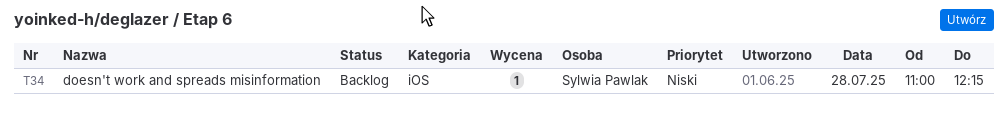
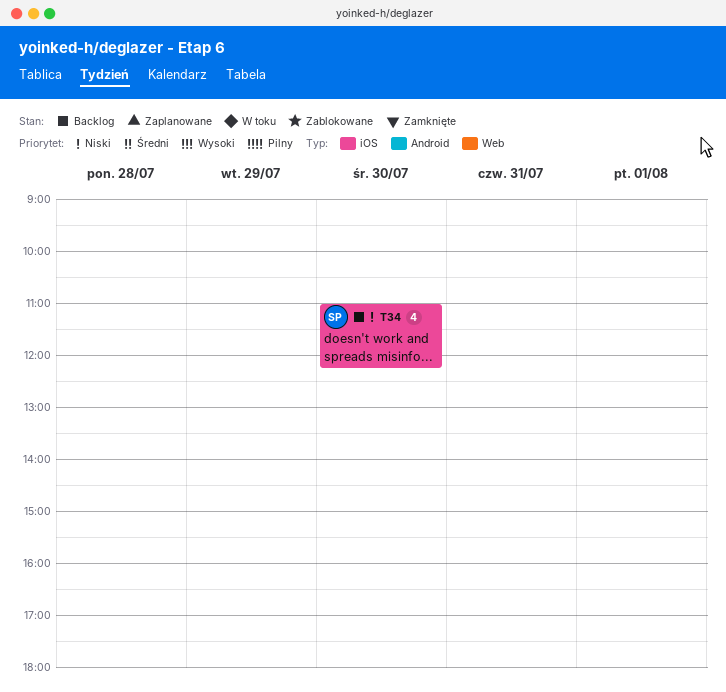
T34, estimate: 1 -> 4
T34, day: Jul 28 -> Jul 30

